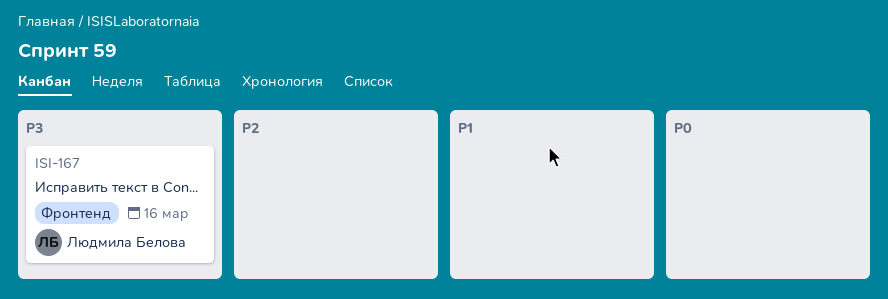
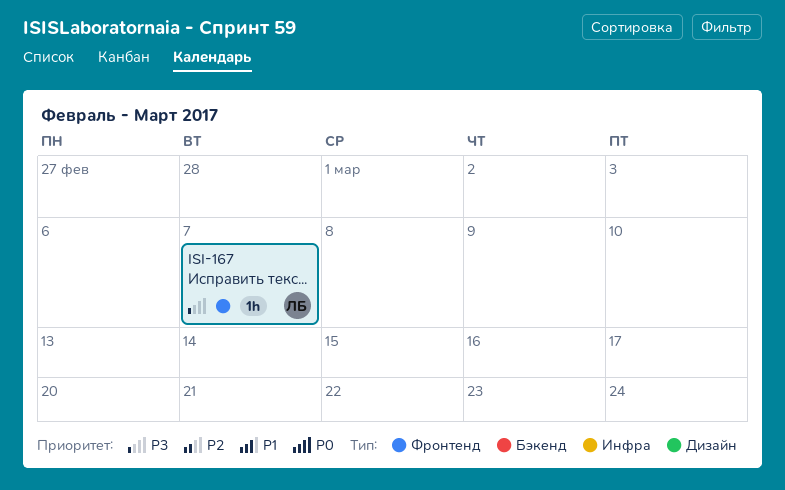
ISI-167, due: Mar 16 -> Mar 7

